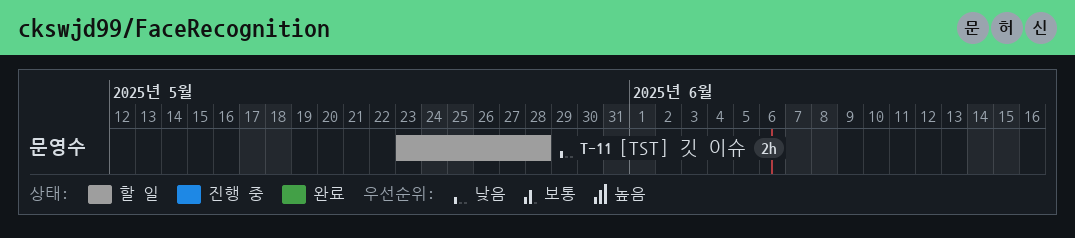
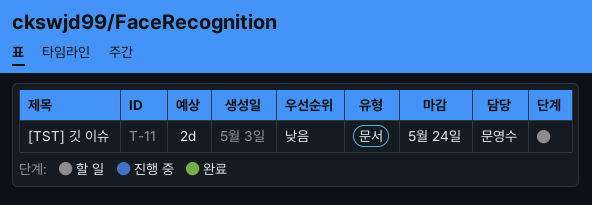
T-11, estimate: 2h -> 2d
T-11, due: May 28 -> May 24

